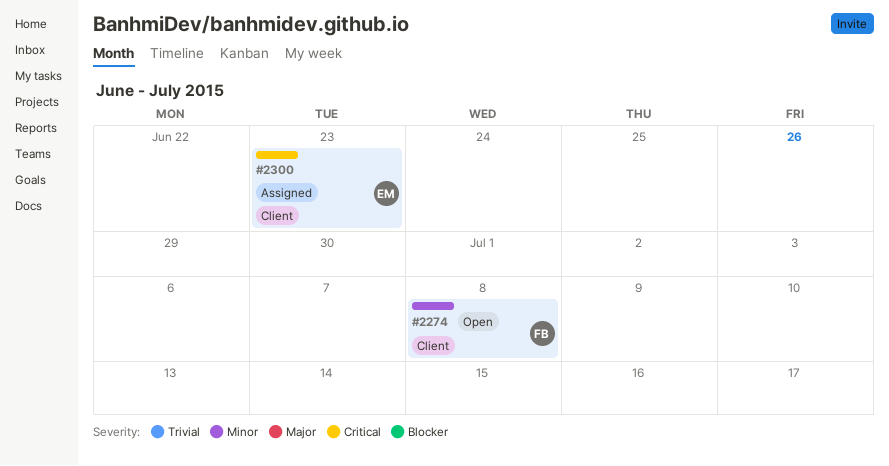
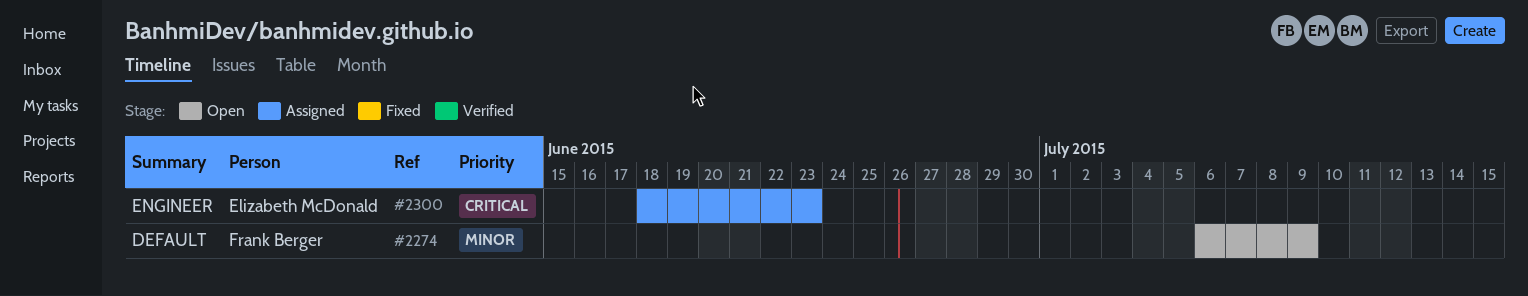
#2274, due: Jul 8 -> Jul 9

